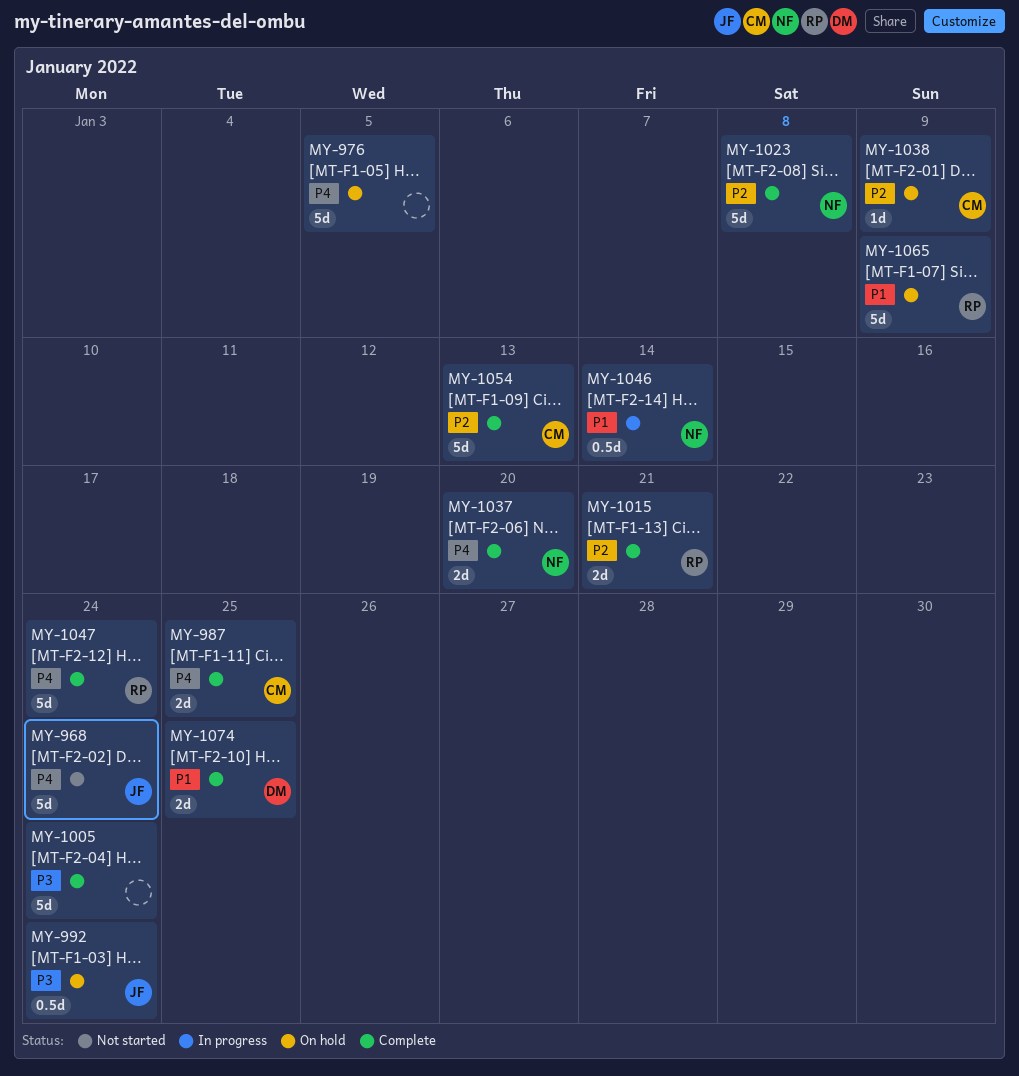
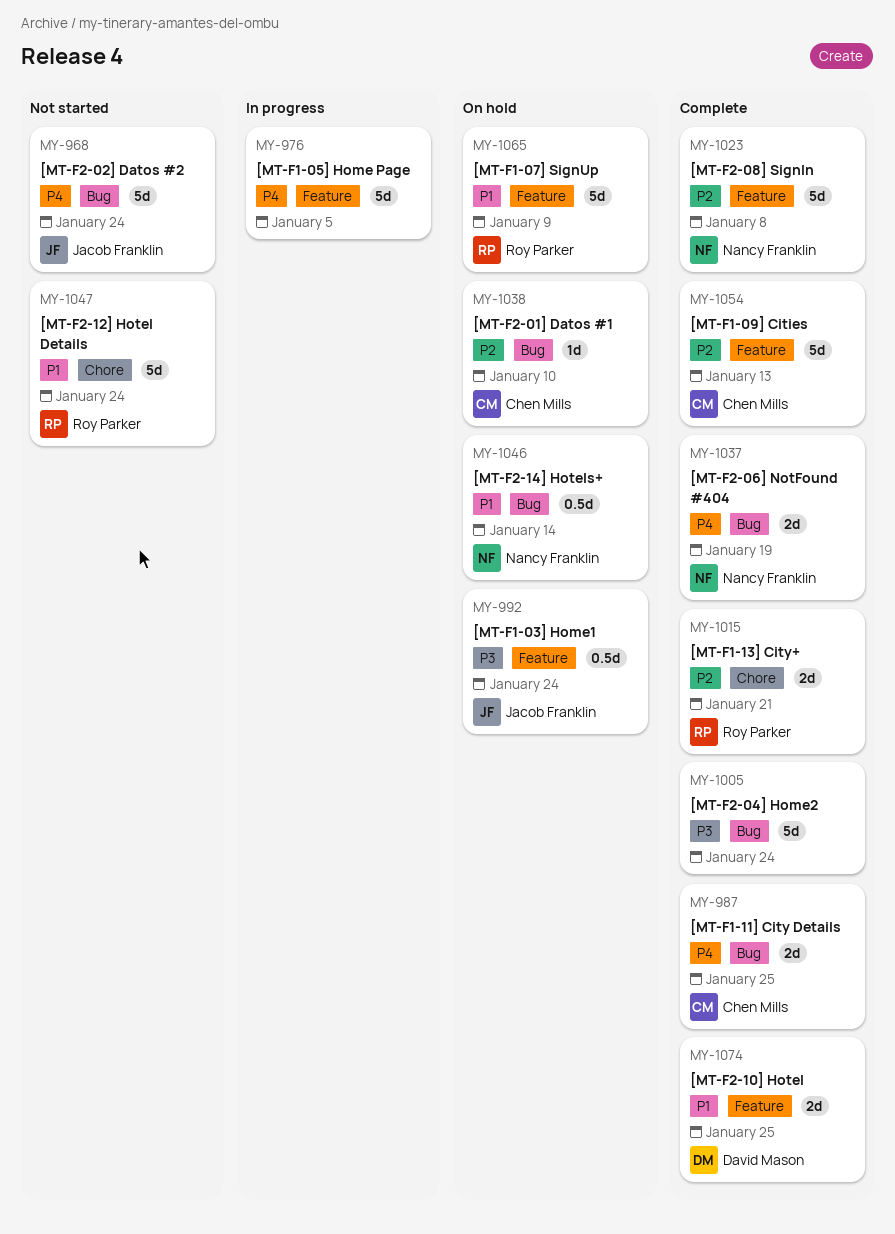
MY-976, status: On hold -> In progress
MY-1037, due: Jan 20 -> Jan 19
MY-1038, due: Jan 9 -> Jan 10
MY-1046, status: In progress -> On hold
MY-1047, status: Complete -> Not started
MY-1047, priority: P4 -> P1

